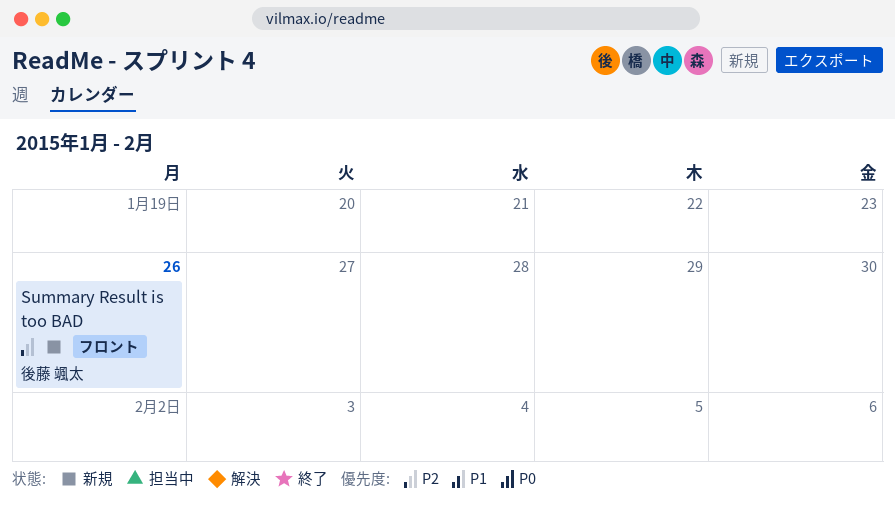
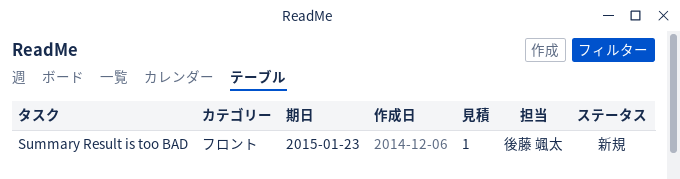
Summary Result is too BAD, due: Jan 26 -> Jan 23

